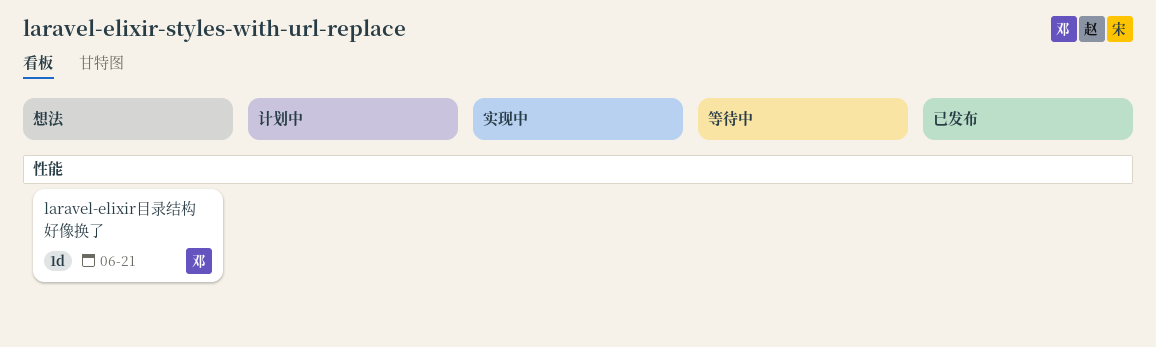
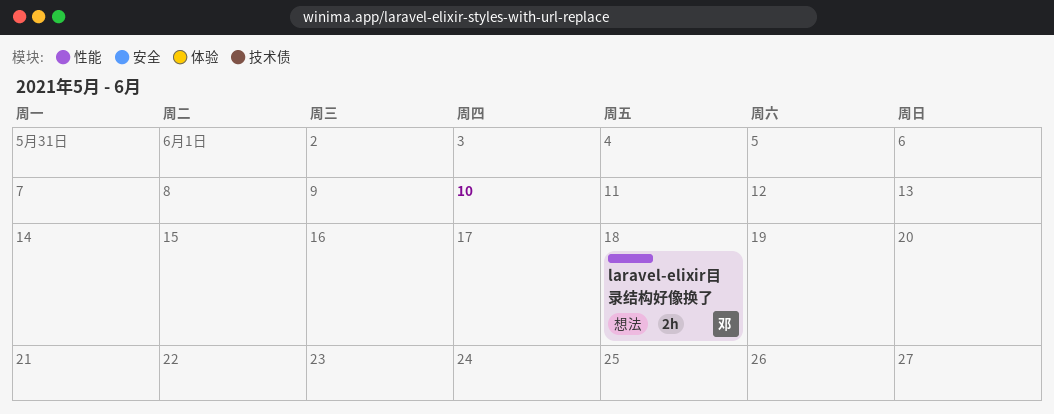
laravel-elixir目录结构好像换了, estimate: 1d -> 2h
laravel-elixir目录结构好像换了, due: Jun 21 -> Jun 18

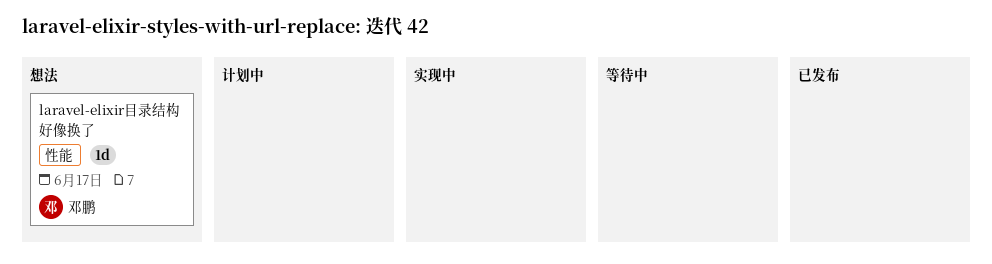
laravel-elixir目录结构好像换了, estimate: 2h -> 1d
laravel-elixir目录结构好像换了, due: Jun 18 -> Jun 17

